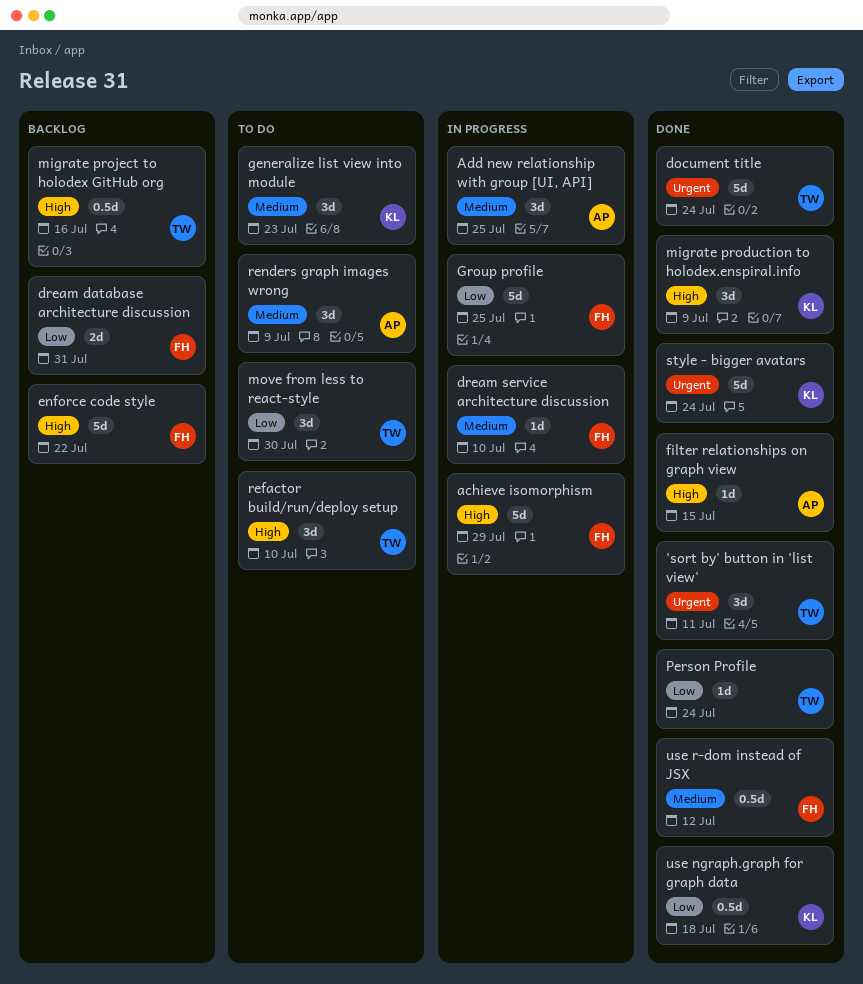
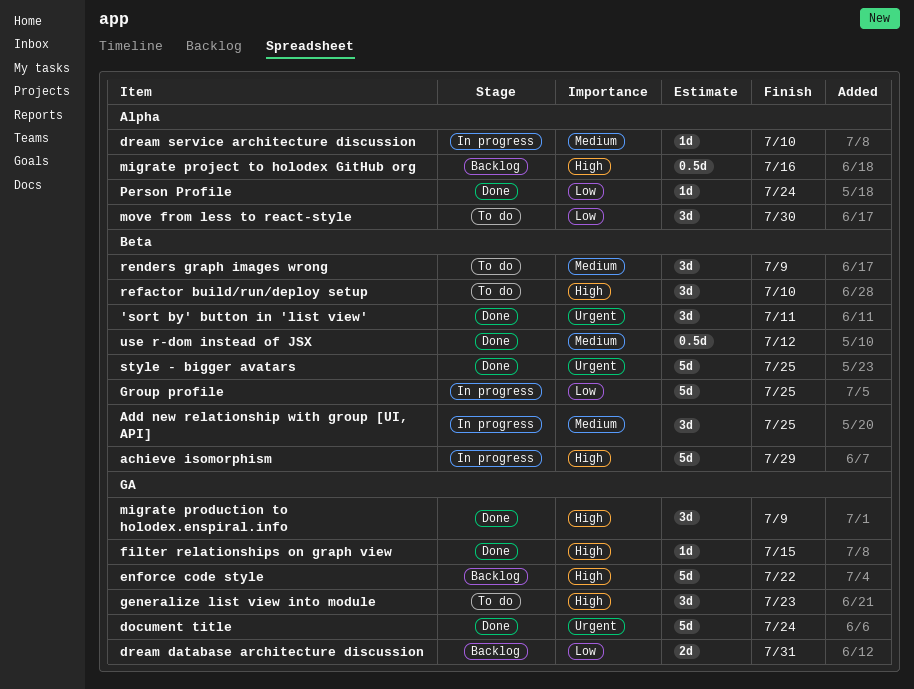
generalize list view into module, priority: Medium -> High
style - bigger avatars, due: Jul 24 -> Jul 25
use ngraph.graph for graph data: present -> none

